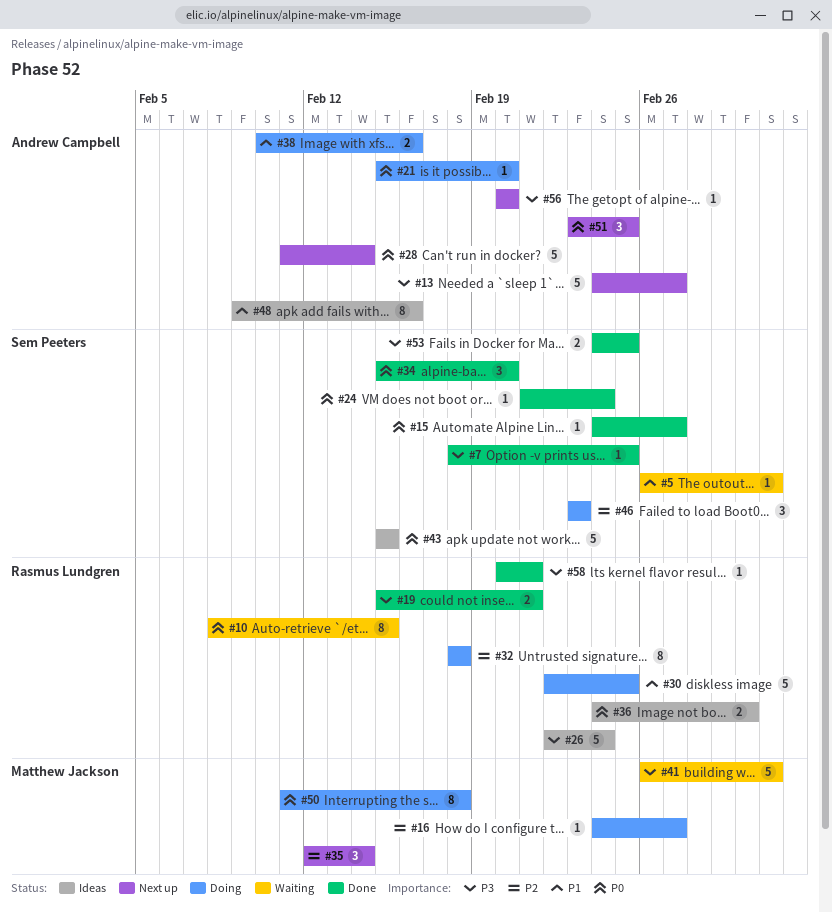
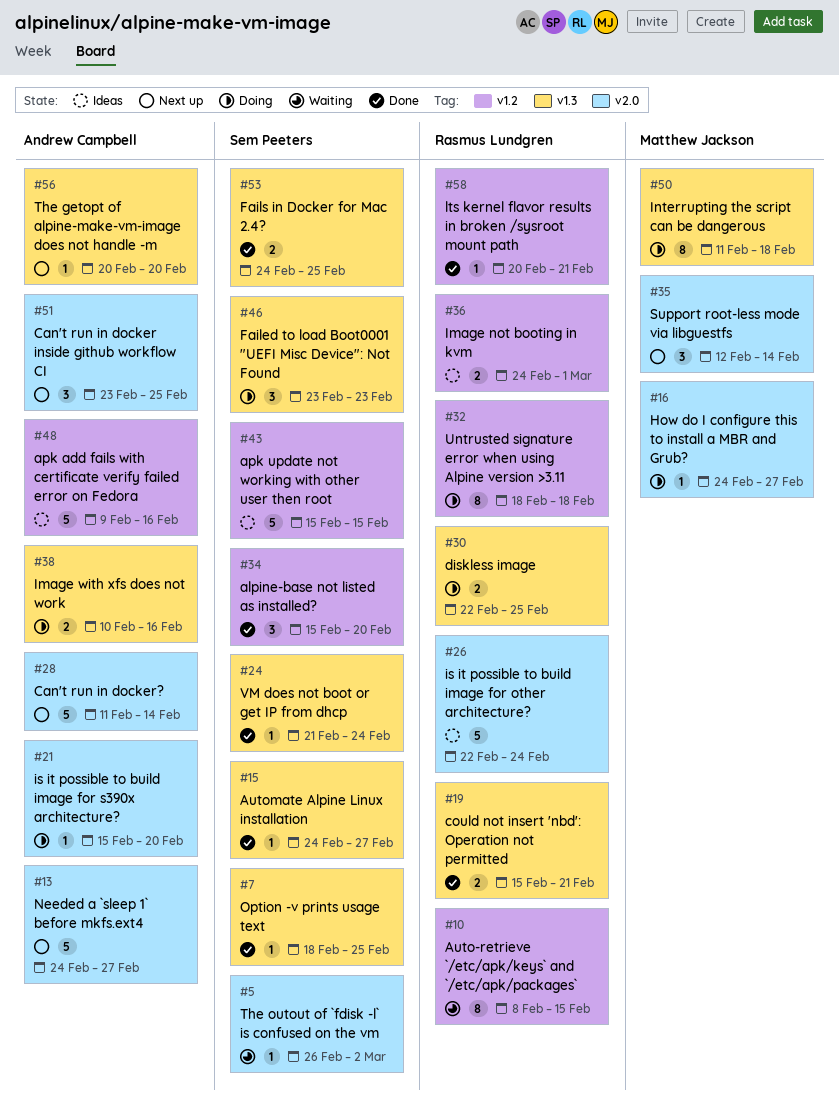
#30, estimate: 5 -> 2
#41: present -> none
#48, estimate: 8 -> 5

